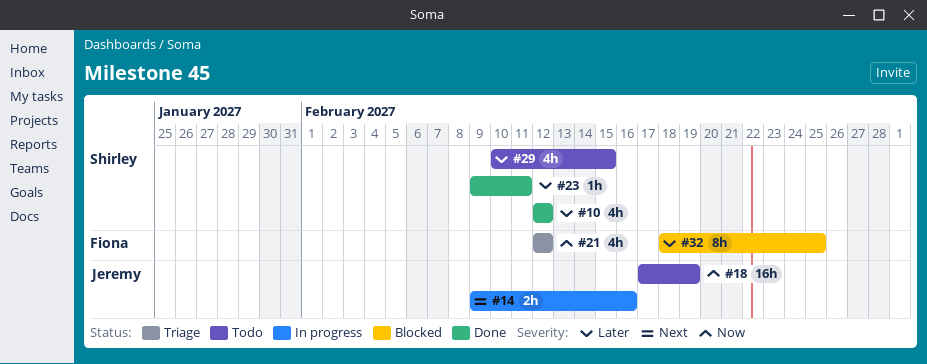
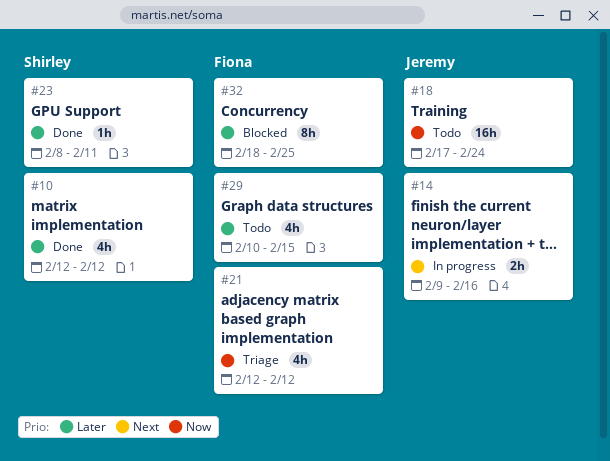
#18, due: Feb 19 -> Feb 24
#23, start: Feb 9 -> Feb 8
#29, owner: Shirley -> Fiona

